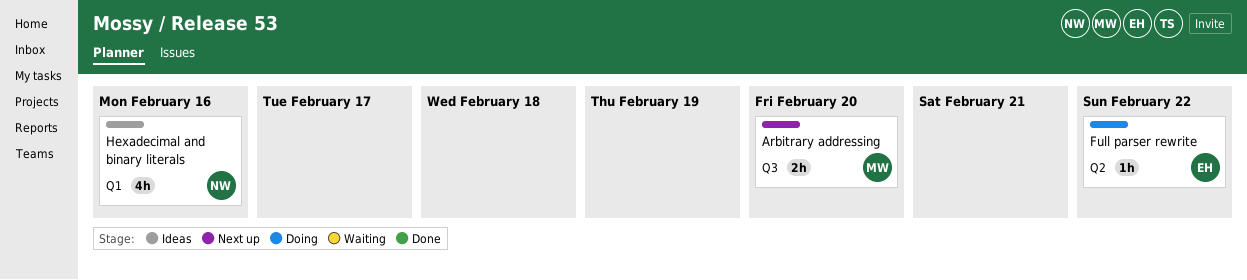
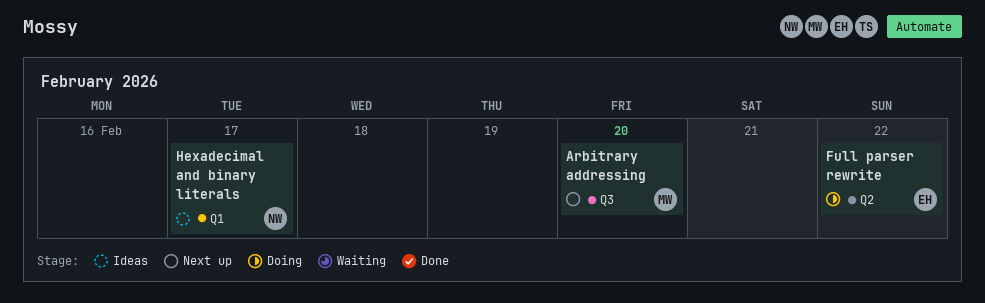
Hexadecimal and binary literals, due: Feb 16 -> Feb 17

